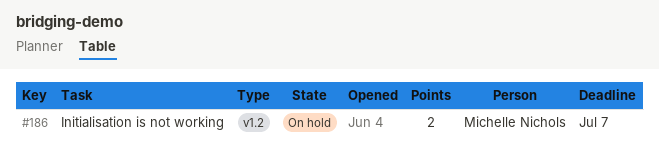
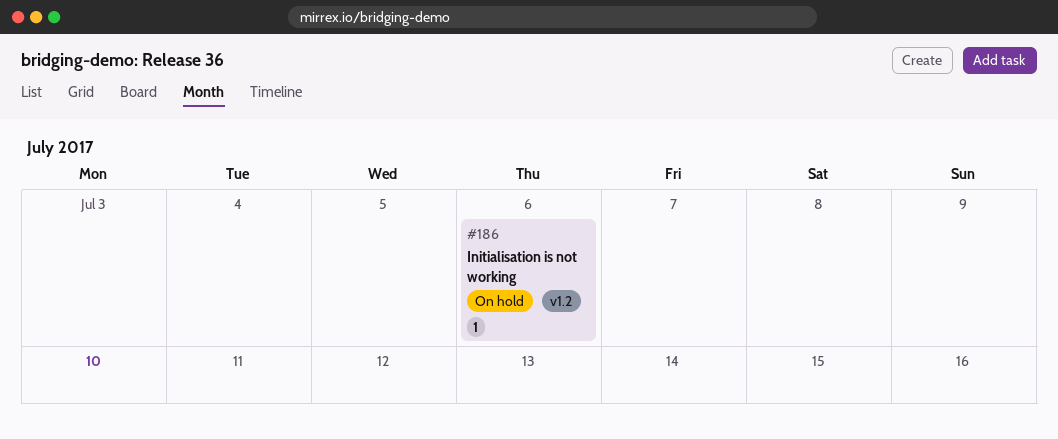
#186, estimate: 2 -> 1
#186, due: Jul 7 -> Jul 6

